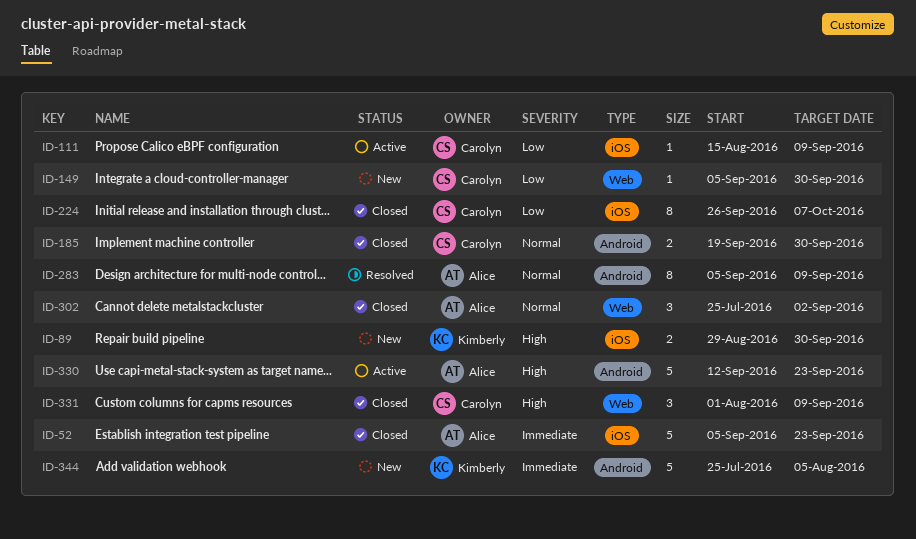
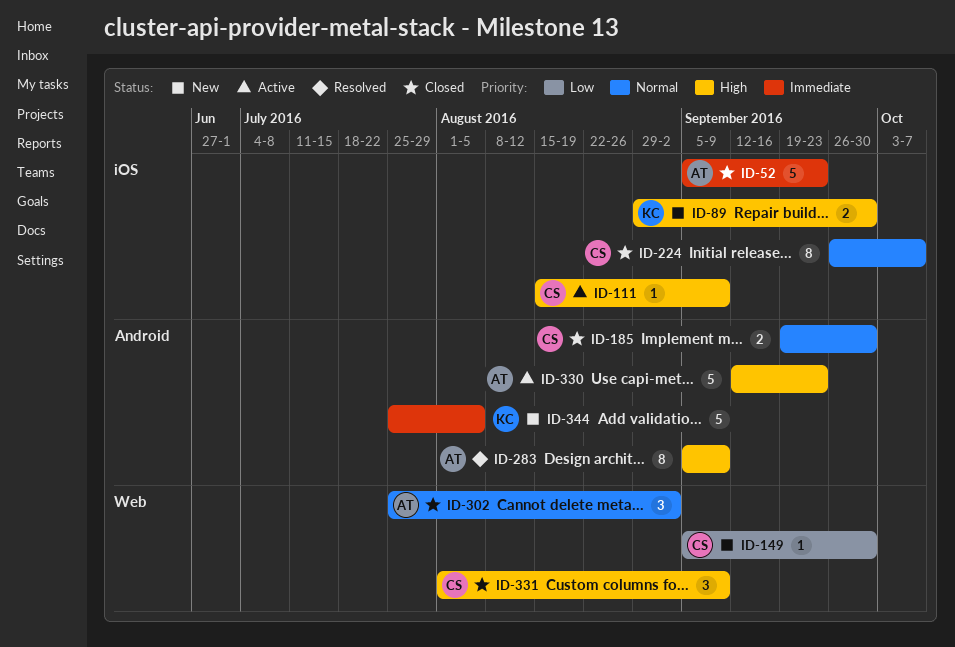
ID-111, priority: Low -> High
ID-224, priority: Low -> Normal
ID-283, priority: Normal -> High

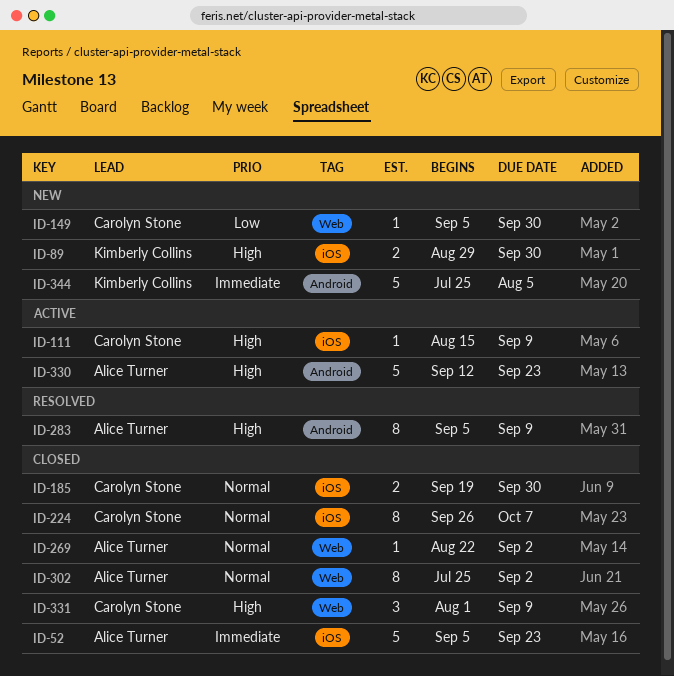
ID-185, label: Android -> iOS
ID-269: none -> present
ID-302, estimate: 3 -> 8

